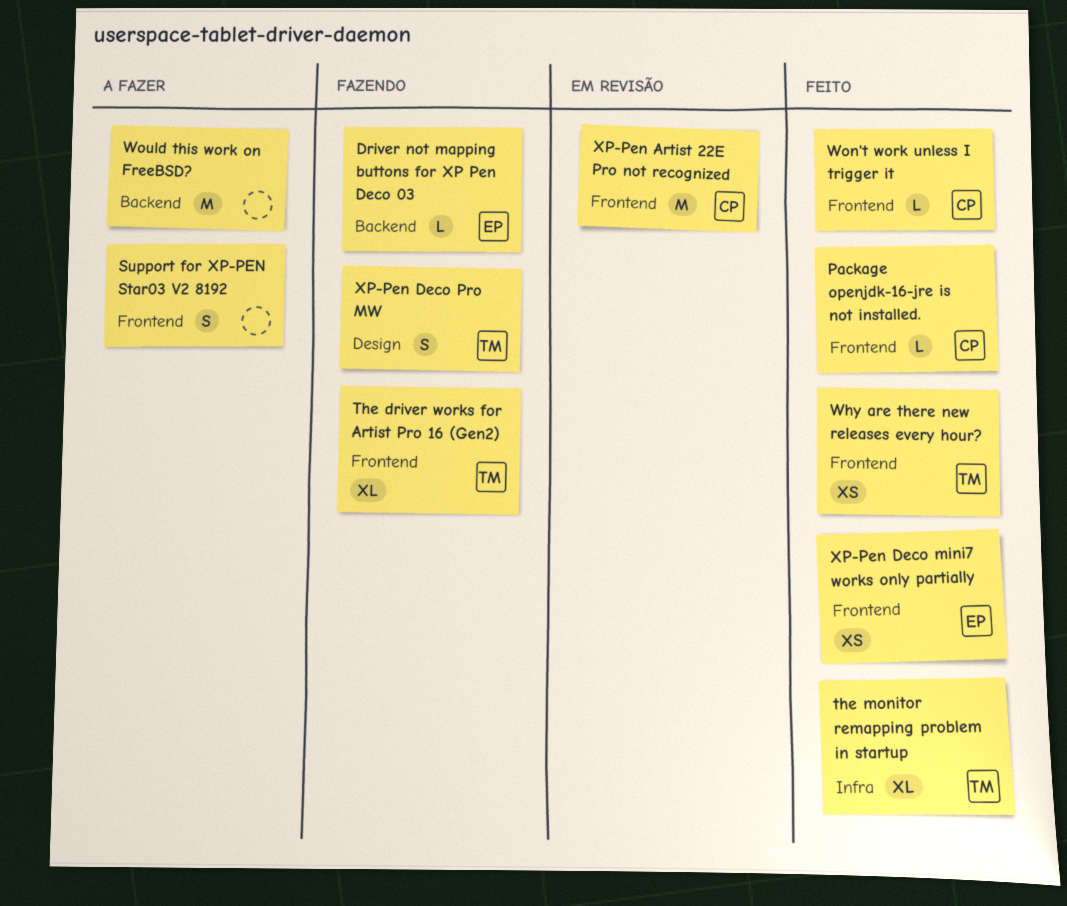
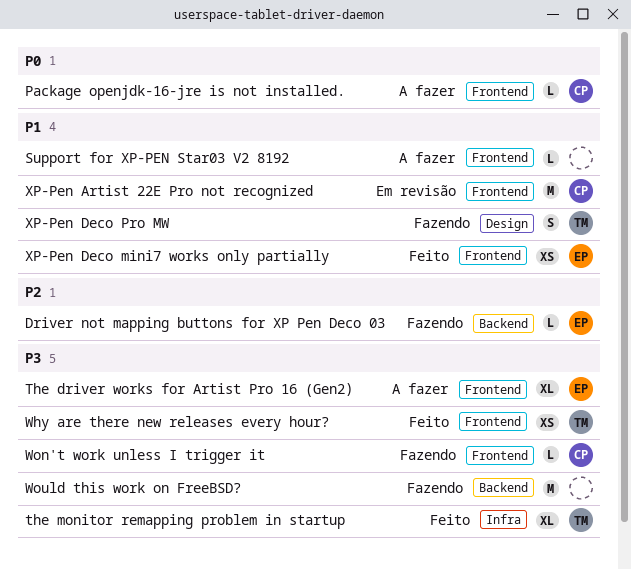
Package openjdk-16-jre is not installed., status: Feito -> A fazer
Support for XP-PEN Star03 V2 8192, estimate: S -> L
The driver works for Artist Pro 16 (Gen2), status: Fazendo -> A fazer
The driver works for Artist Pro 16 (Gen2), owner: TM -> EP
Won't work unless I trigger it, status: Feito -> Fazendo
Would this work on FreeBSD?, status: A fazer -> Fazendo

